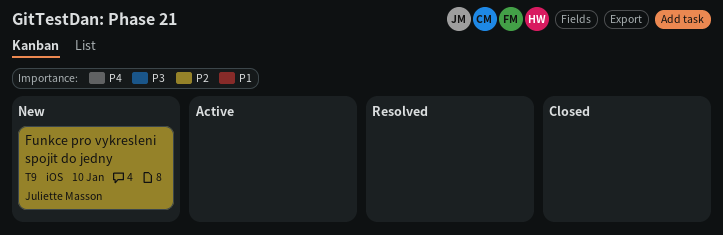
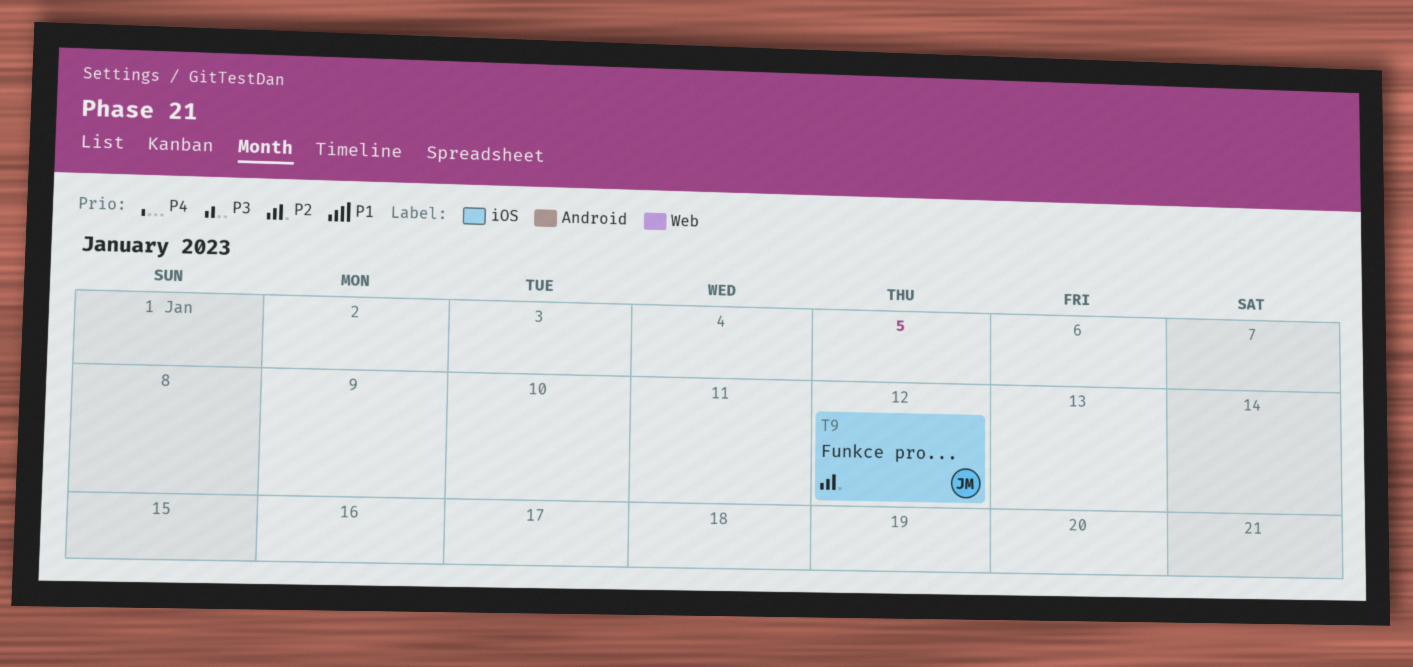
T9, due: Jan 10 -> Jan 12

